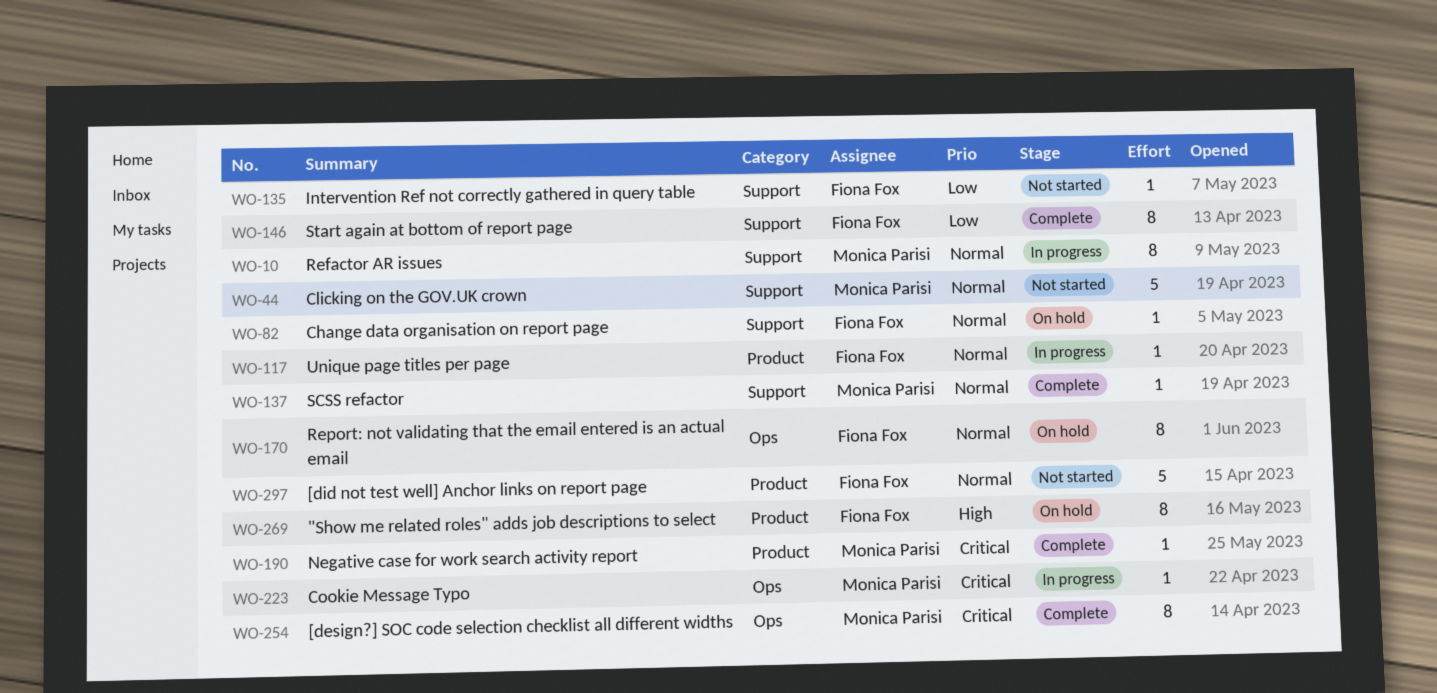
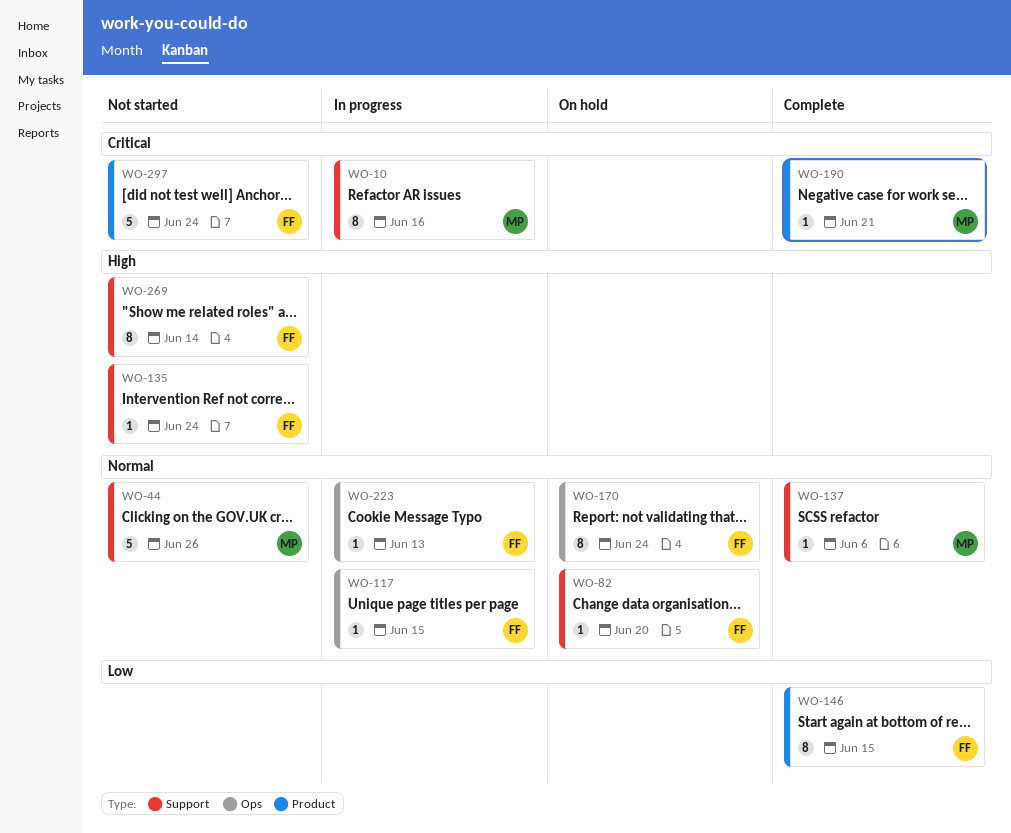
WO-10, priority: Normal -> Critical
WO-117, label: Product -> Ops
WO-135, priority: Low -> High
WO-146, label: Support -> Product
WO-223, owner: Monica Parisi -> Fiona Fox
WO-223, priority: Critical -> Normal
WO-254: present -> none
WO-269, status: On hold -> Not started
WO-269, label: Product -> Support
WO-297, priority: Normal -> Critical

